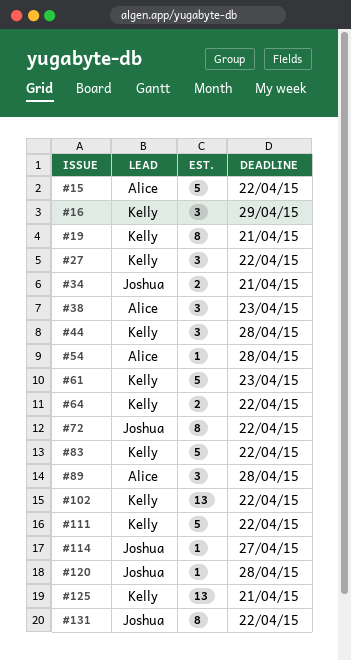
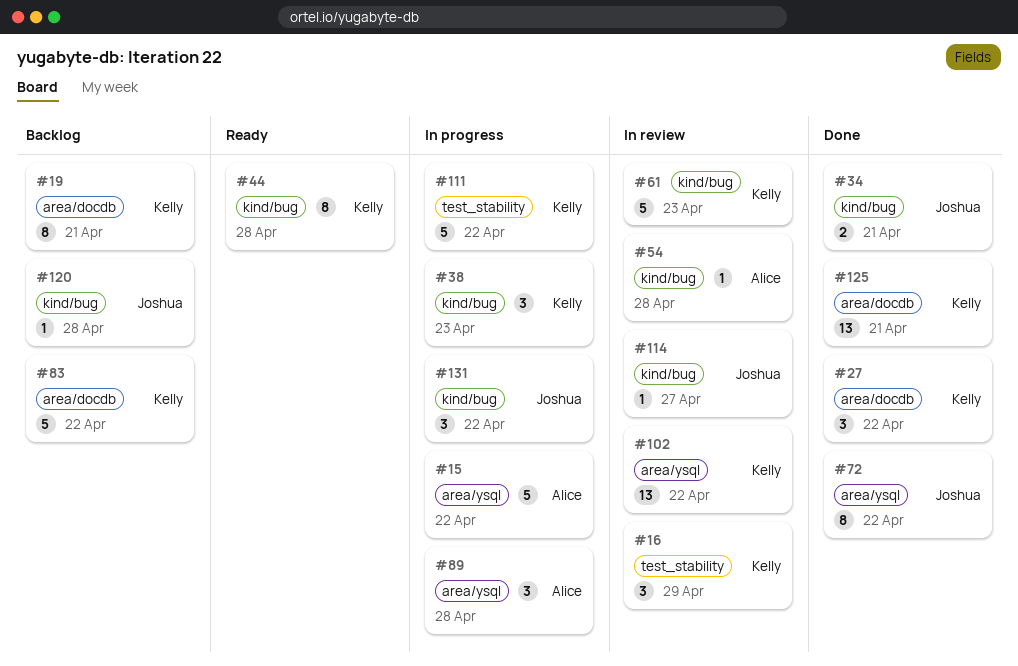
#38, owner: Alice -> Kelly
#44, estimate: 3 -> 8
#64: present -> none
#131, estimate: 8 -> 3

